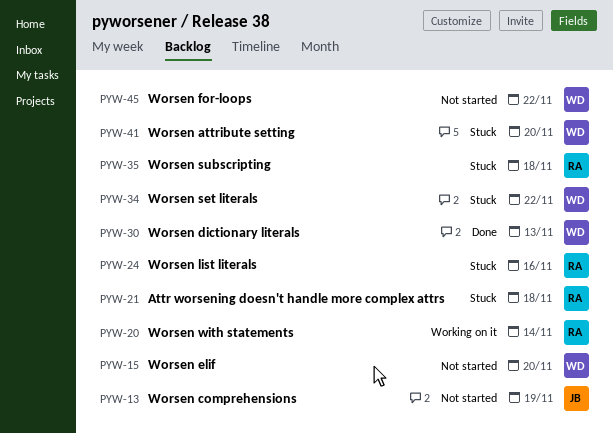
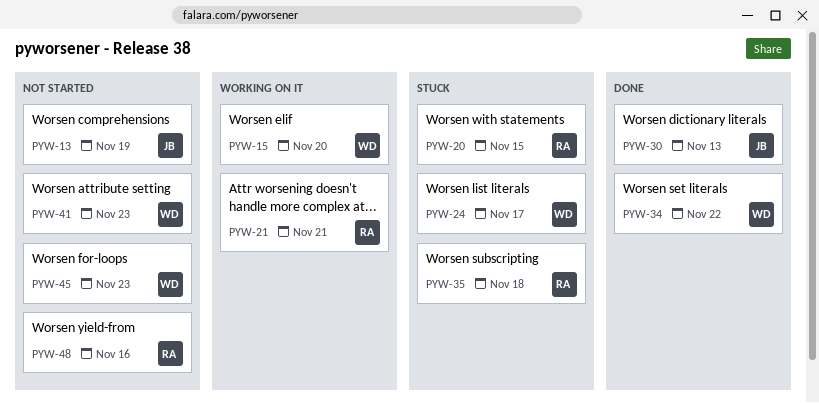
PYW-15, status: Not started -> Working on it
PYW-20, status: Working on it -> Stuck
PYW-20, due: Nov 14 -> Nov 15
PYW-21, status: Stuck -> Working on it
PYW-21, due: Nov 18 -> Nov 21
PYW-24, owner: RA -> WD
PYW-24, due: Nov 16 -> Nov 17
PYW-30, owner: WD -> JB
PYW-34, status: Stuck -> Done
PYW-41, status: Stuck -> Not started
PYW-41, due: Nov 20 -> Nov 23
PYW-45, due: Nov 22 -> Nov 23
PYW-48: none -> present

